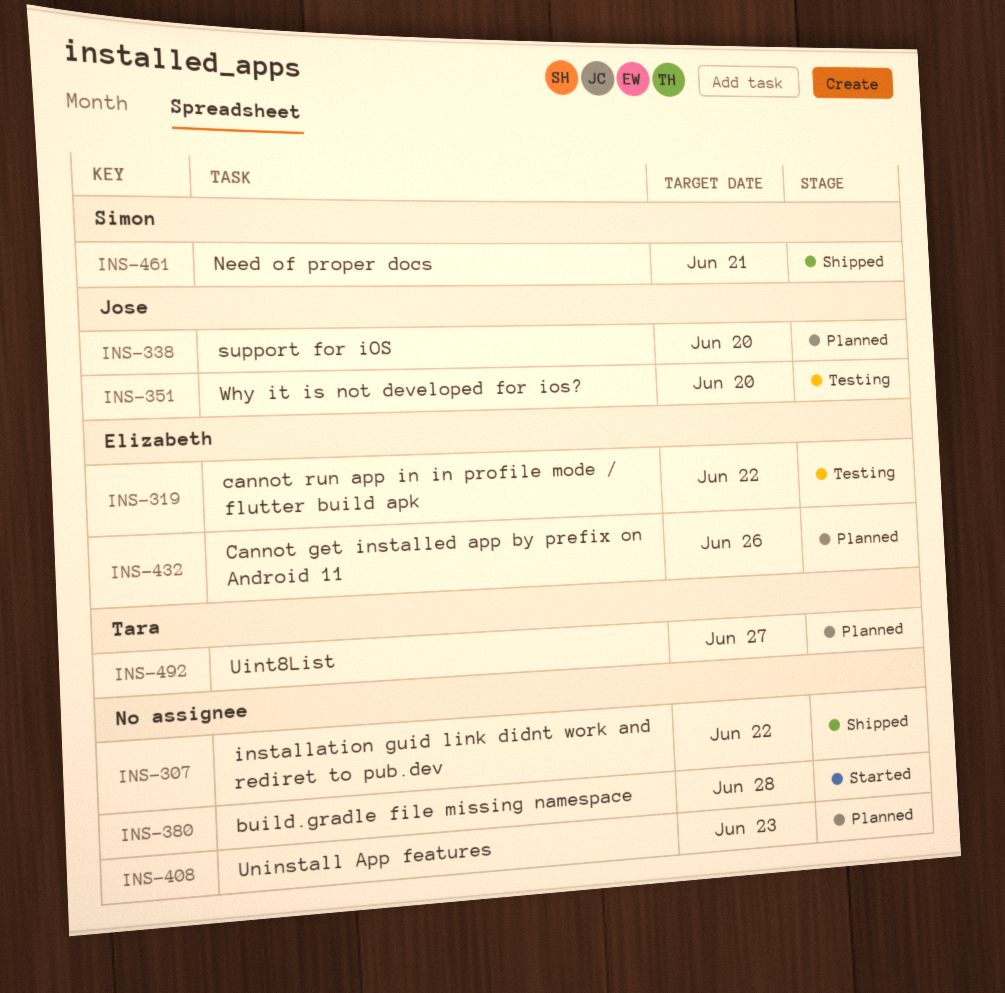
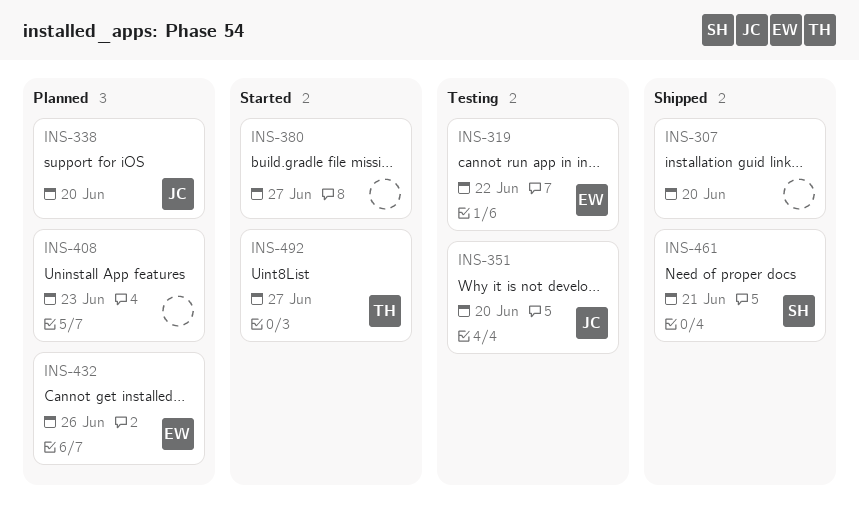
INS-307, due: Jun 22 -> Jun 20
INS-380, due: Jun 28 -> Jun 27
INS-492, status: Planned -> Started

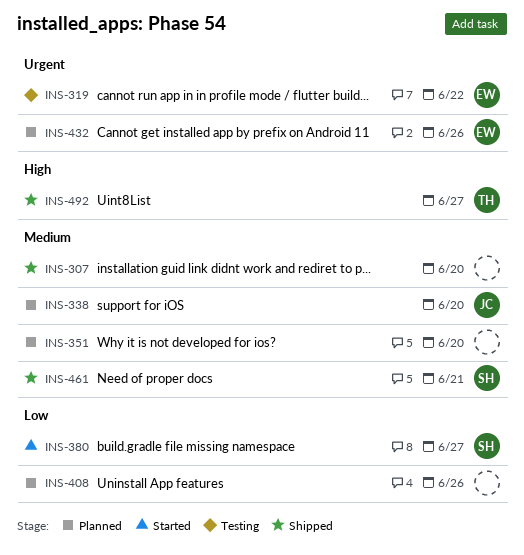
INS-351, status: Testing -> Planned
INS-351, owner: JC -> none
INS-380, owner: none -> SH
INS-408, due: Jun 23 -> Jun 26
INS-492, status: Started -> Shipped

